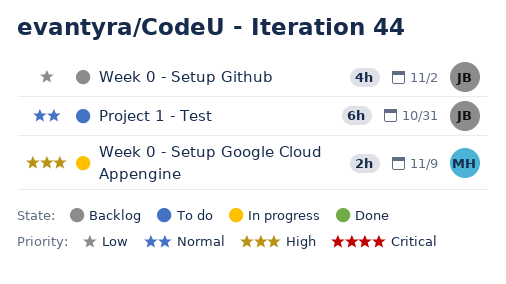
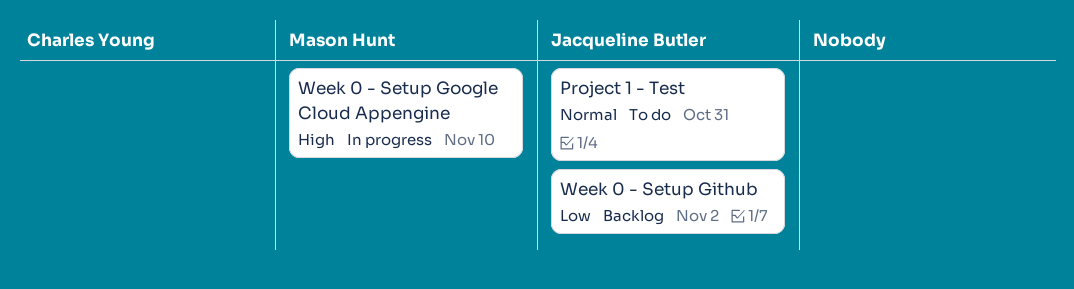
Week 0 - Setup Google Cloud Appengine, due: Nov 9 -> Nov 10

